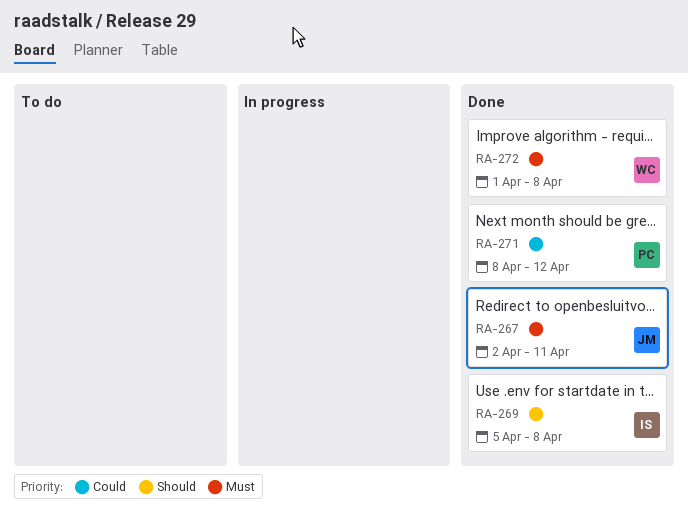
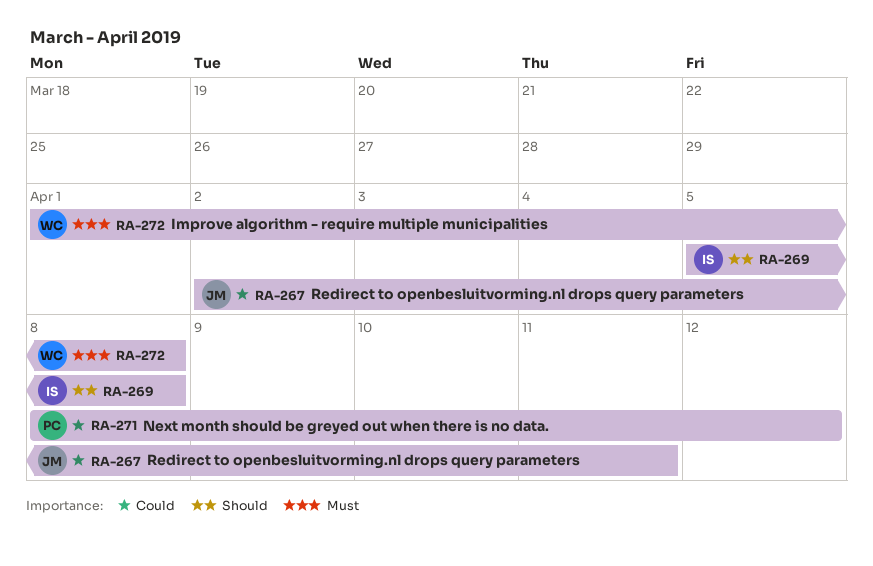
RA-267, priority: Must -> Could

